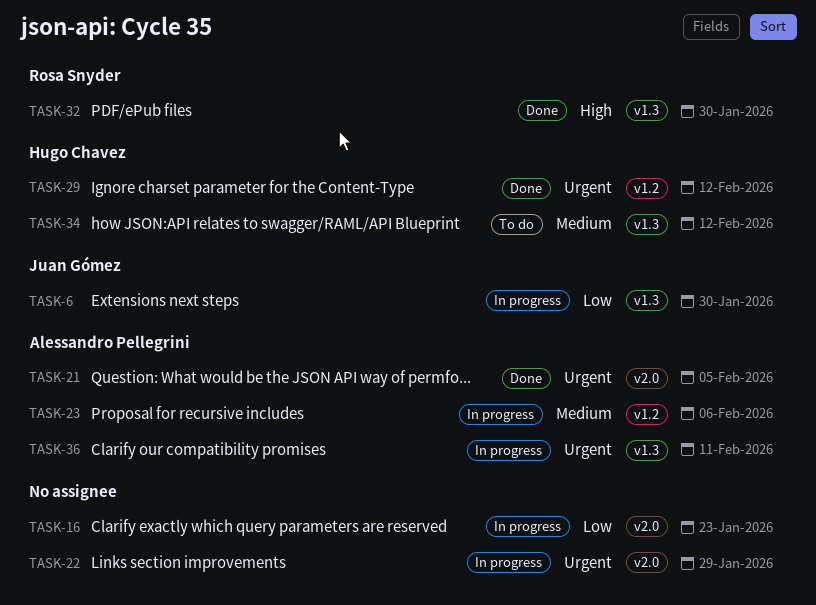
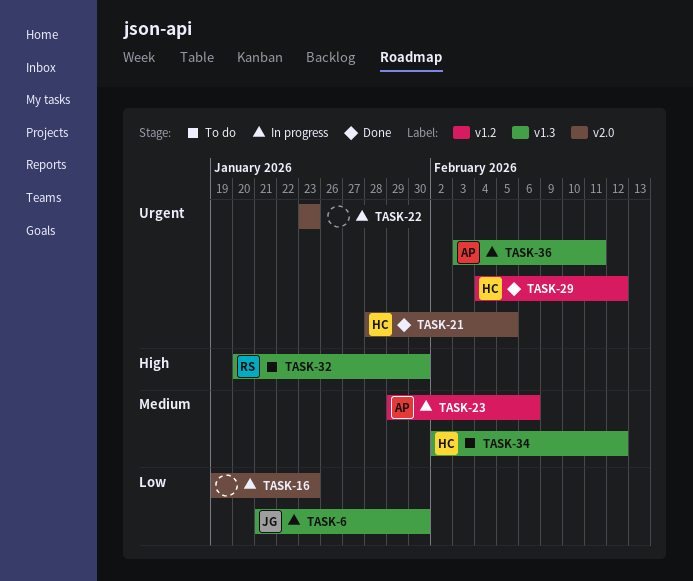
TASK-21, owner: Alessandro Pellegrini -> Hugo Chavez
TASK-22, due: Jan 29 -> Jan 23
TASK-32, status: Done -> To do

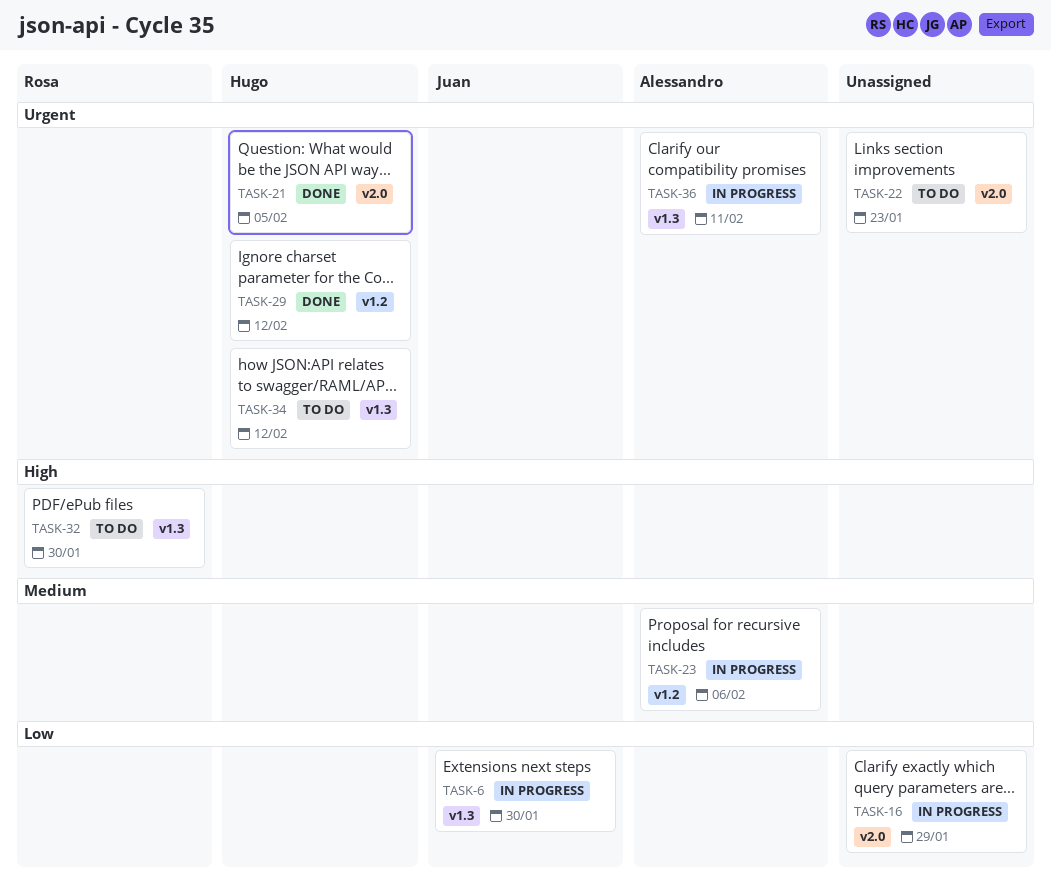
TASK-16, due: Jan 23 -> Jan 29
TASK-22, status: In progress -> To do
TASK-34, priority: Medium -> Urgent

